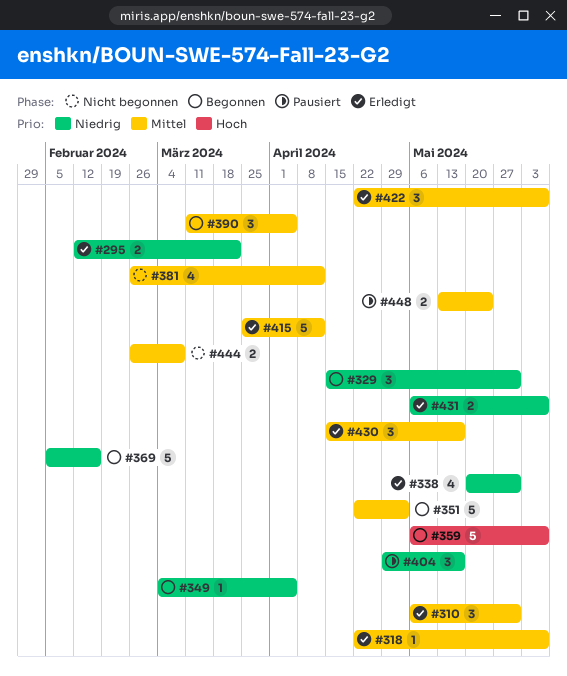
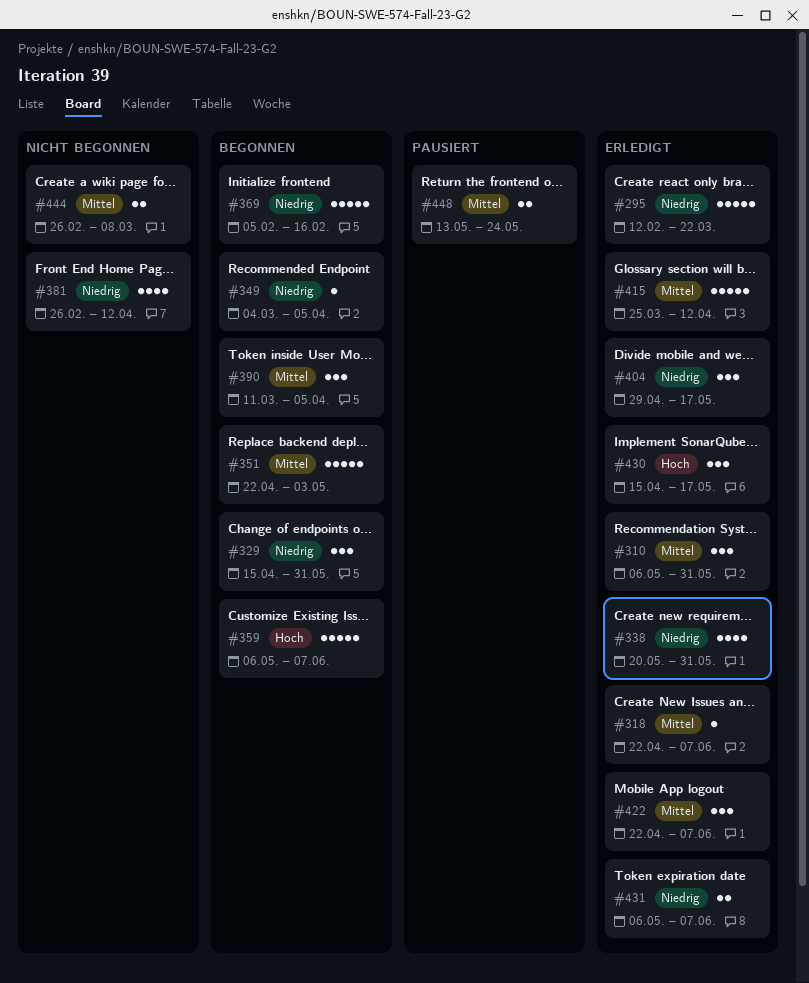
#295, estimate: 2 -> 5
#381, priority: Mittel -> Niedrig
#404, status: Pausiert -> Erledigt
#430, priority: Mittel -> Hoch

